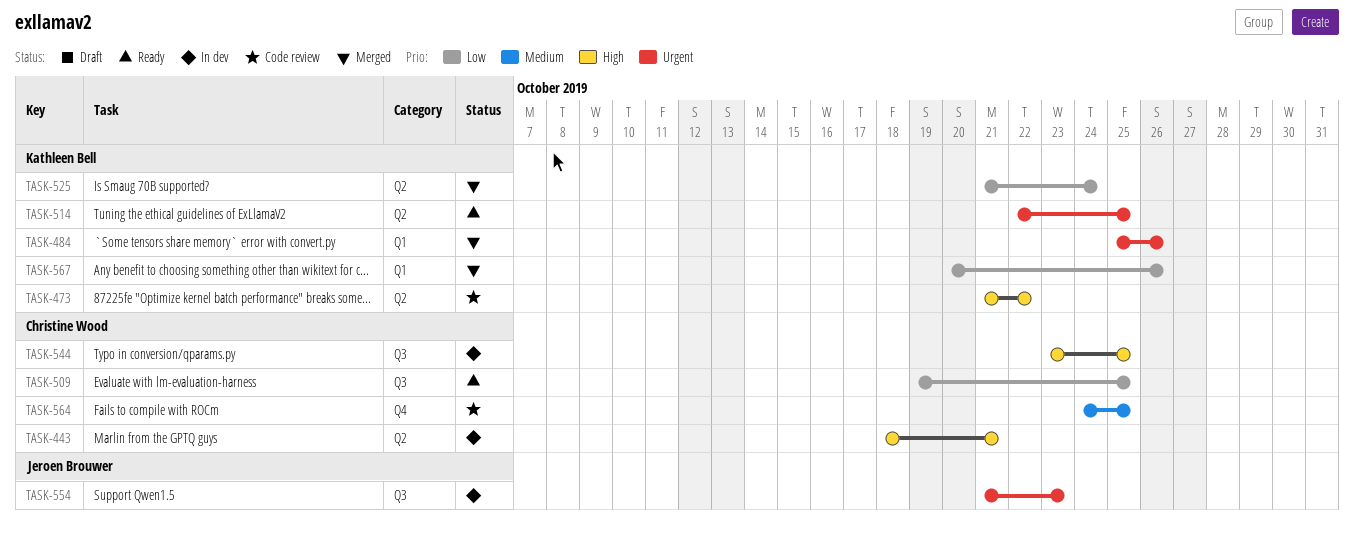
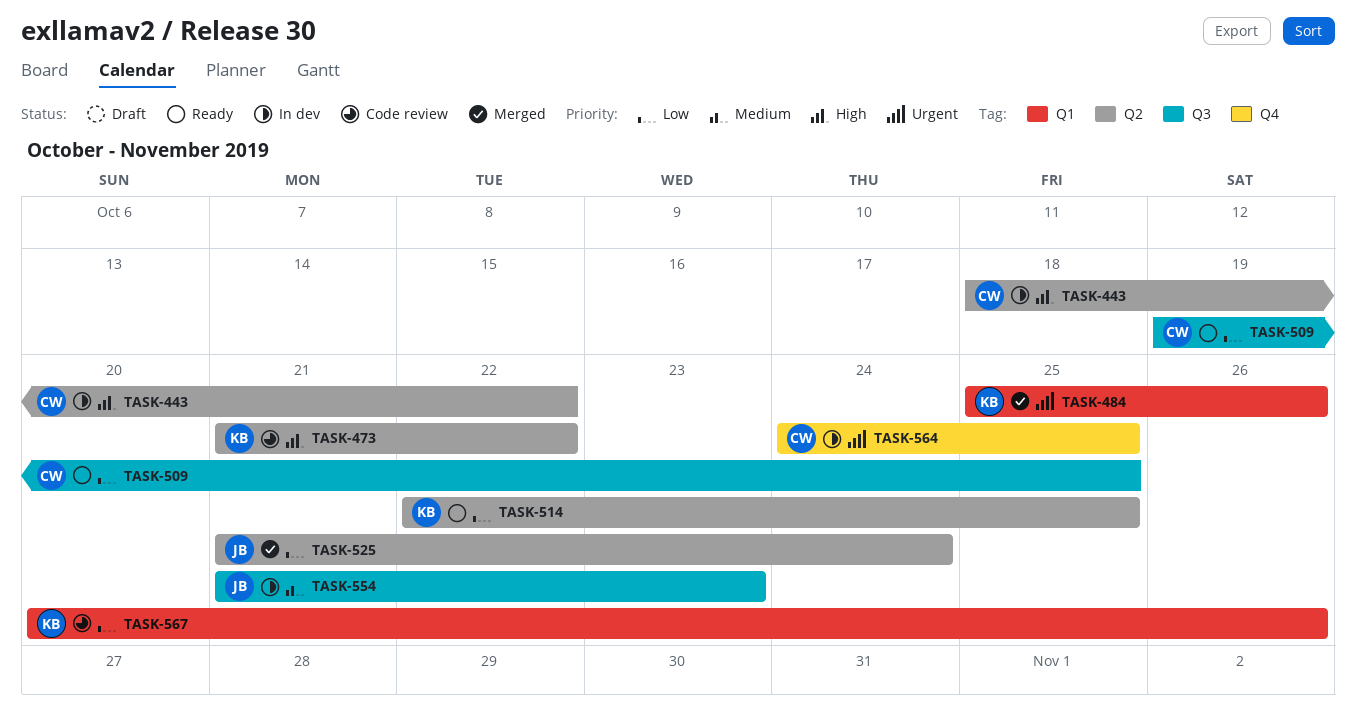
TASK-443, due: Oct 21 -> Oct 22
TASK-514, priority: Urgent -> Low
TASK-525, owner: Kathleen Bell -> Jeroen Brouwer
TASK-544: present -> none
TASK-554, priority: Urgent -> Medium
TASK-564, status: Code review -> In dev
TASK-564, priority: Medium -> Urgent
TASK-567, status: Merged -> Code review

